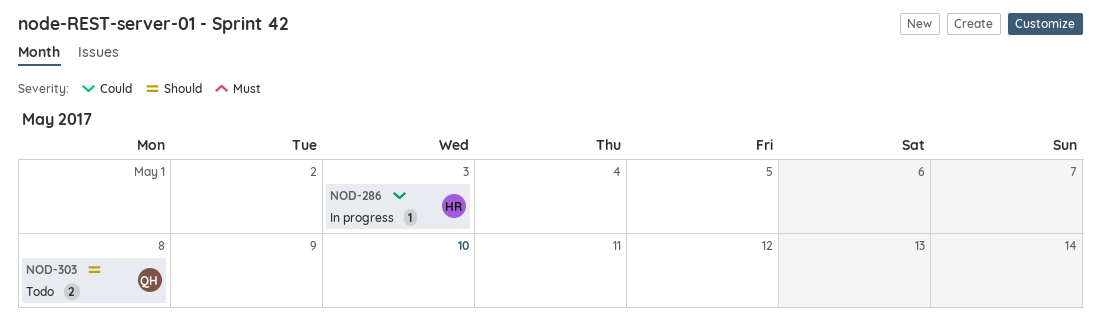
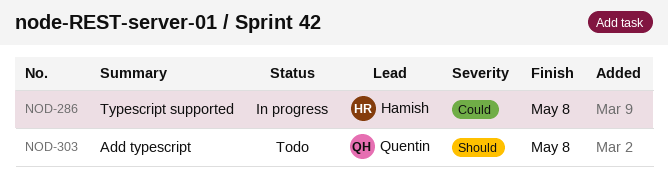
NOD-286, due: May 3 -> May 8

